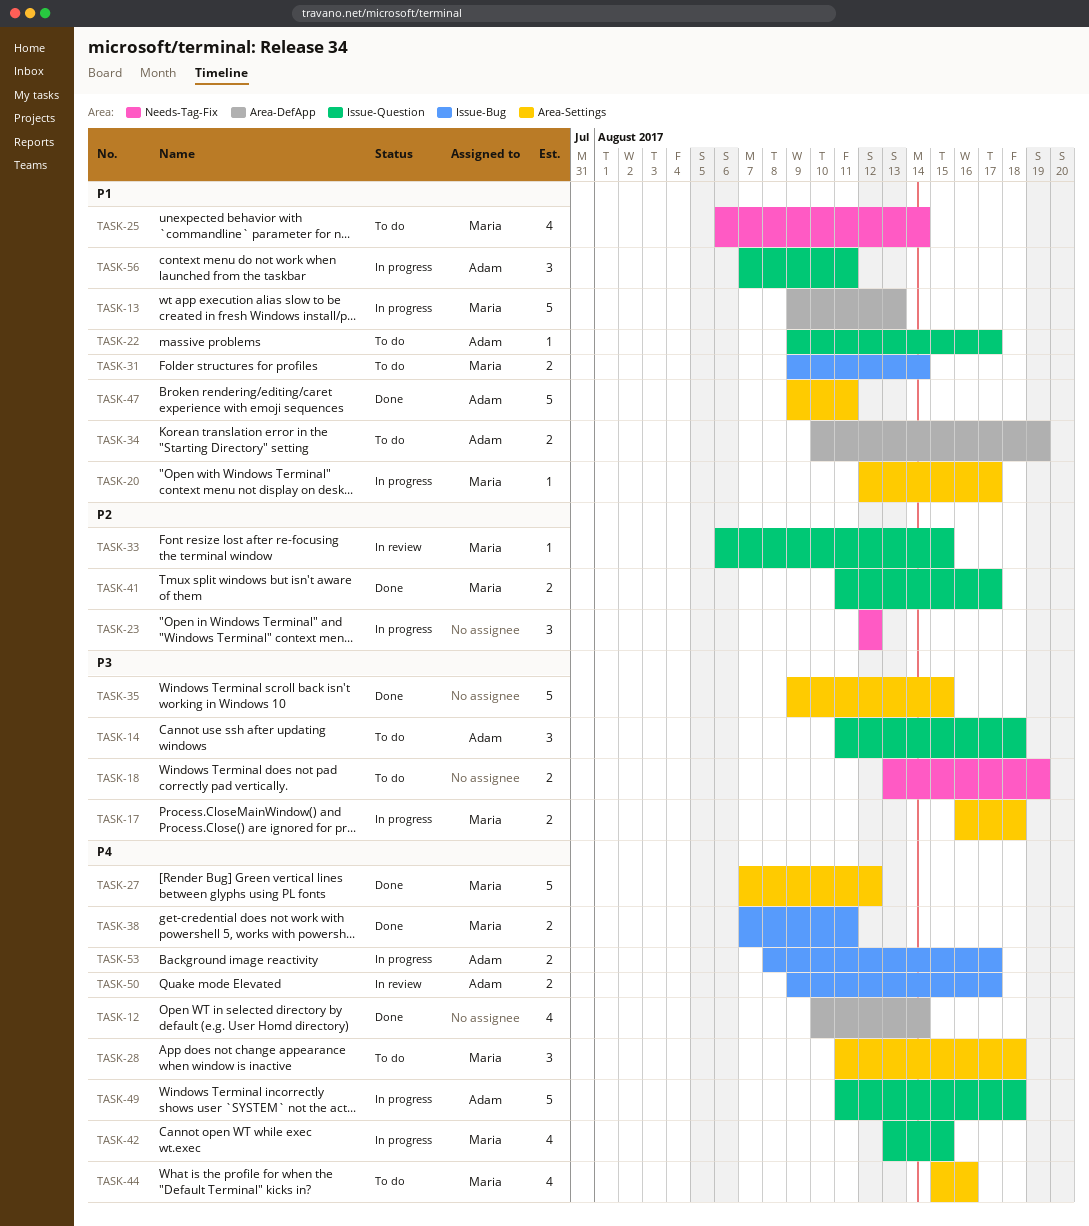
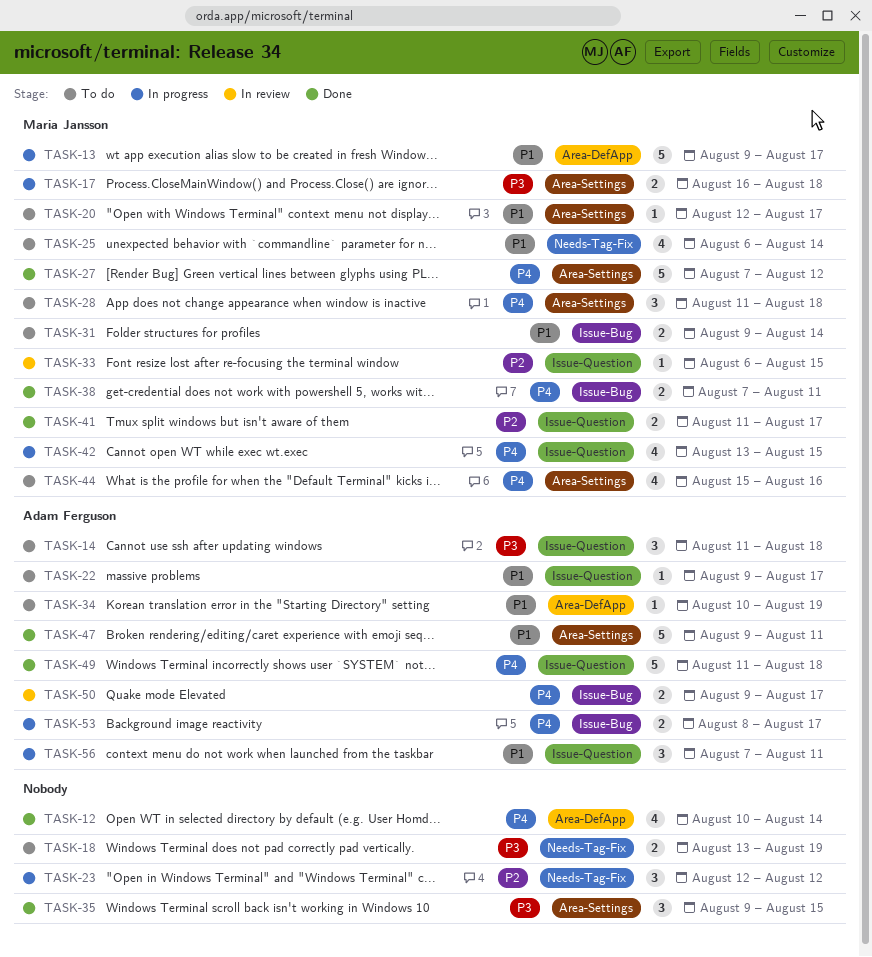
TASK-13, due: Aug 13 -> Aug 17
TASK-20, status: In progress -> To do
TASK-34, estimate: 2 -> 1
TASK-35, estimate: 5 -> 3
TASK-49, status: In progress -> Done

